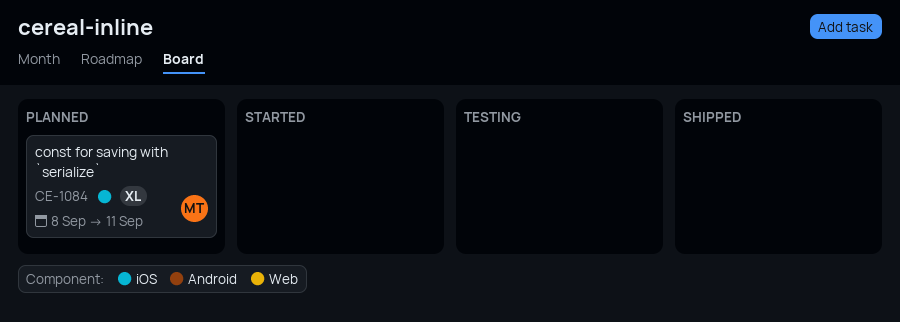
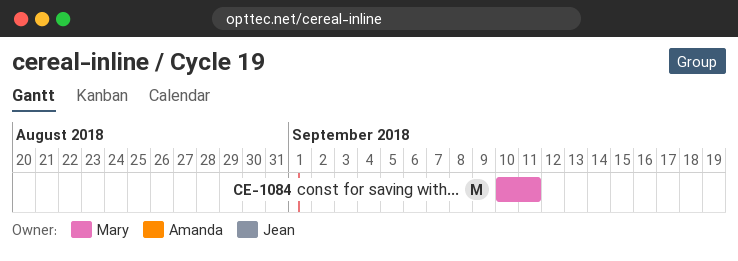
CE-1084, estimate: XL -> M
CE-1084, start: Sep 8 -> Sep 10

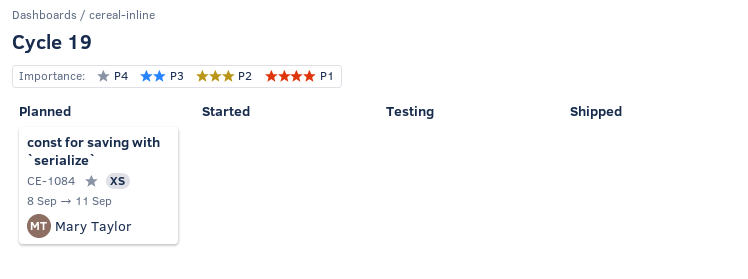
CE-1084, estimate: M -> XS
CE-1084, start: Sep 10 -> Sep 8

